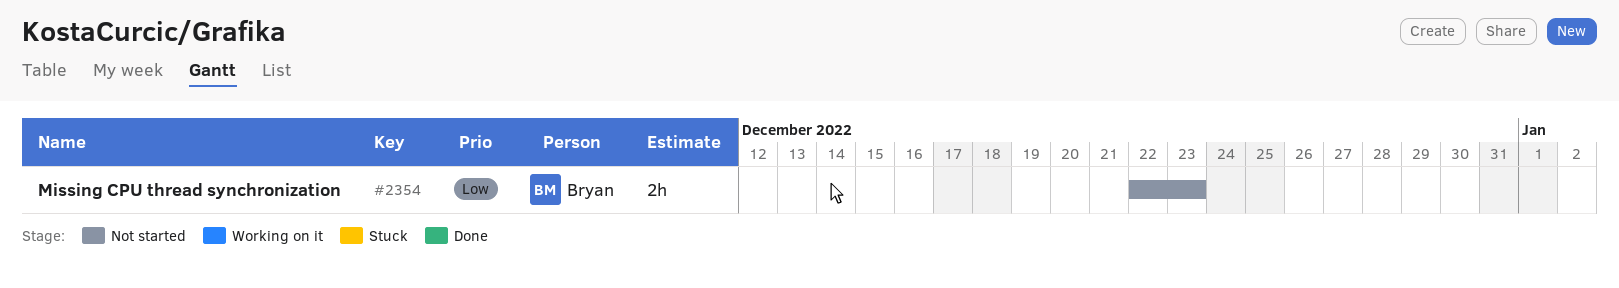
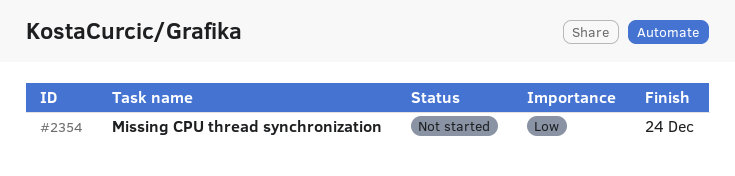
#2354, due: Dec 23 -> Dec 24

